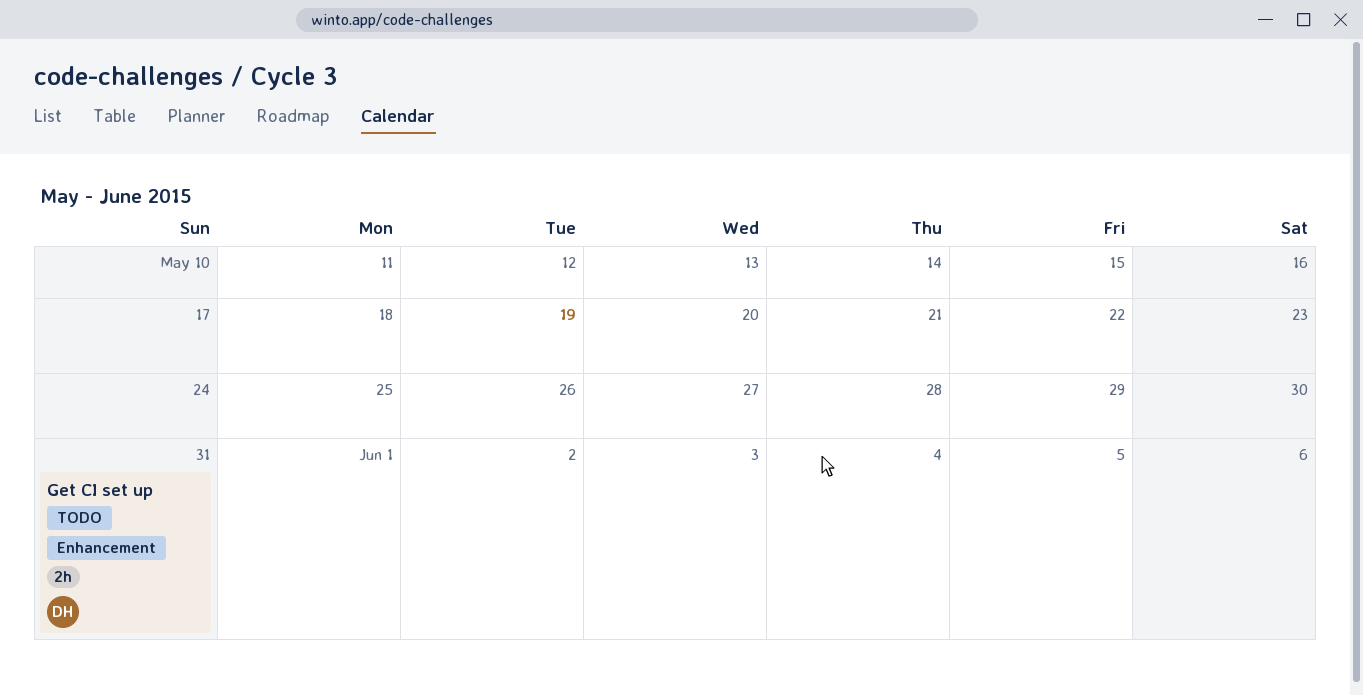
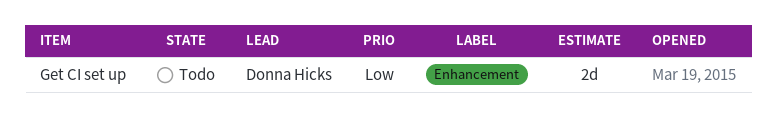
Get CI set up, estimate: 2h -> 2d

